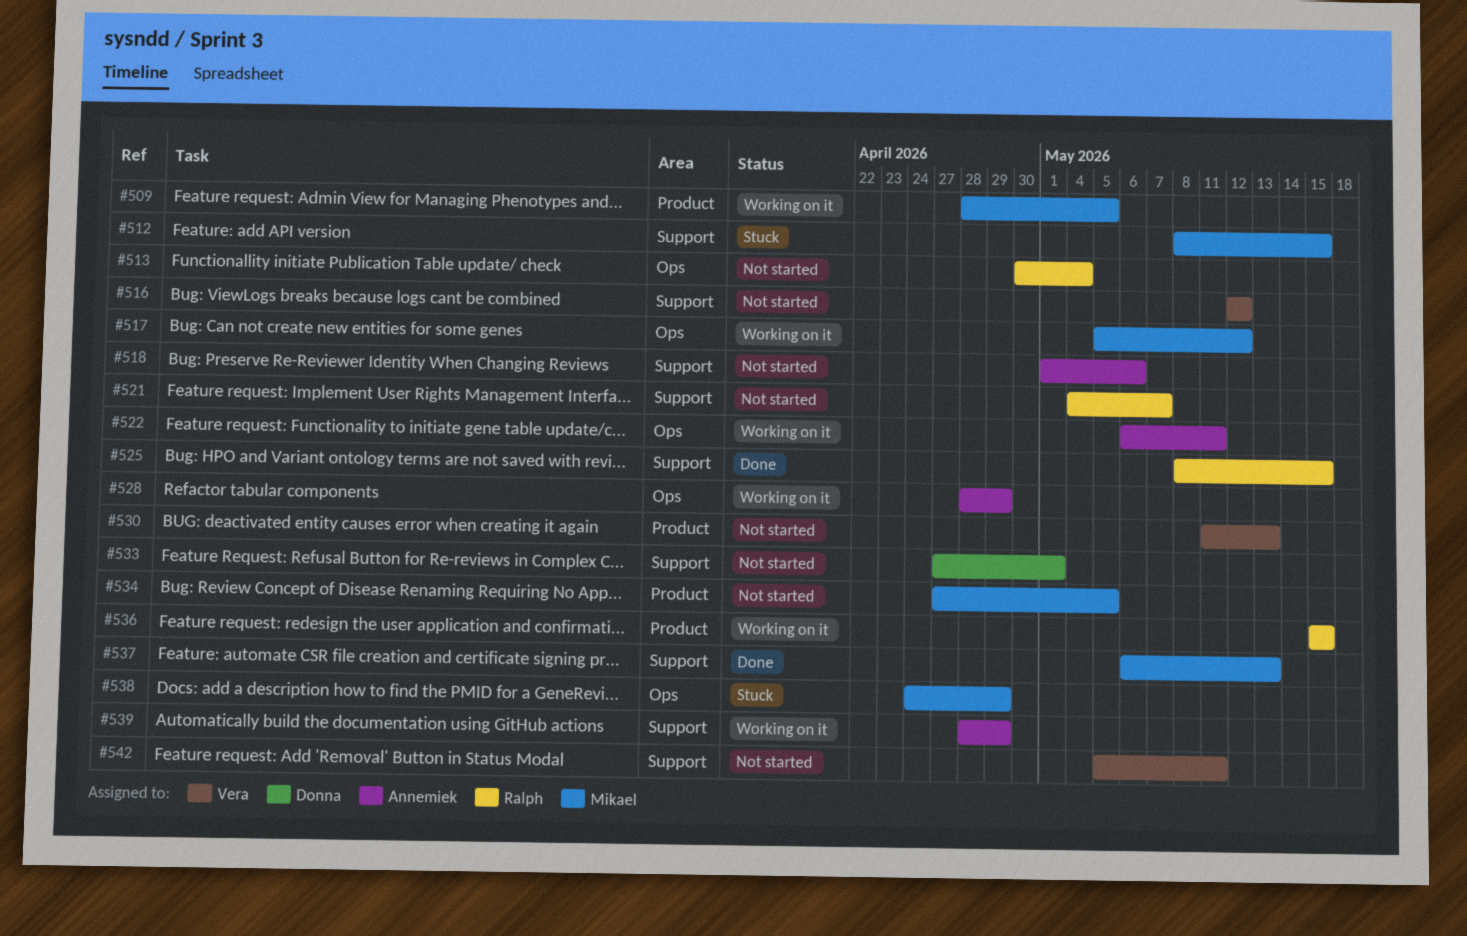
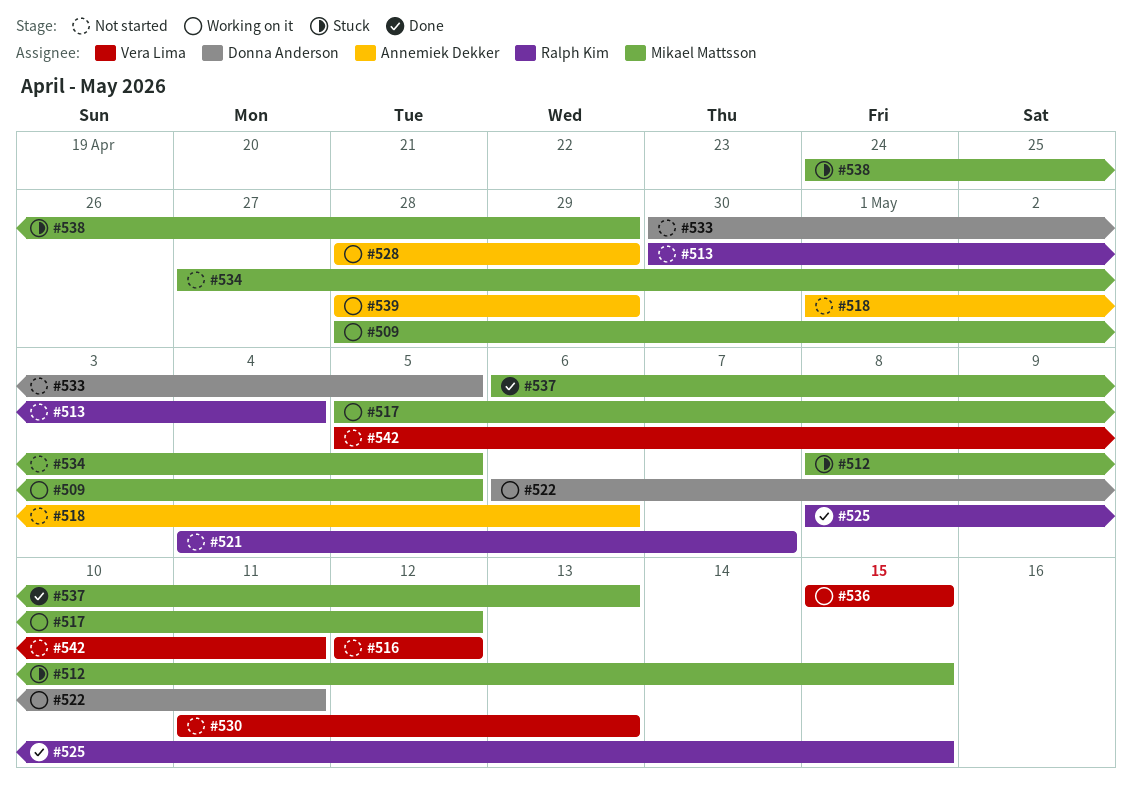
#522, owner: Annemiek Dekker -> Donna Anderson
#533, start: Apr 27 -> Apr 30
#533, due: May 1 -> May 5
#536, owner: Ralph Kim -> Vera Lima

